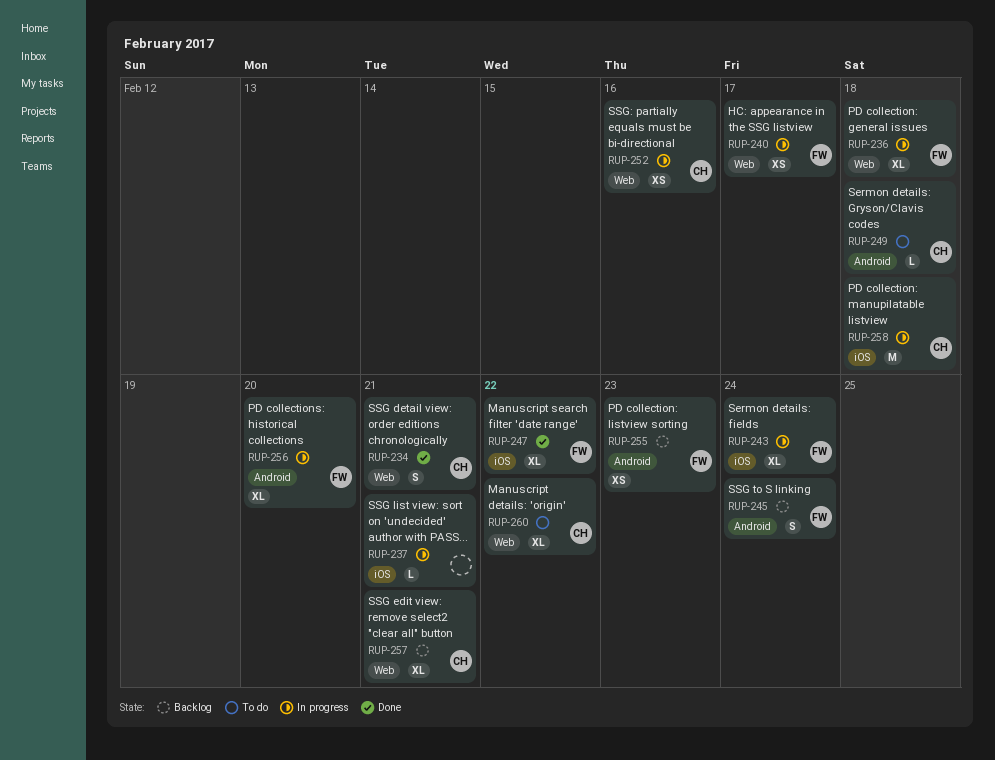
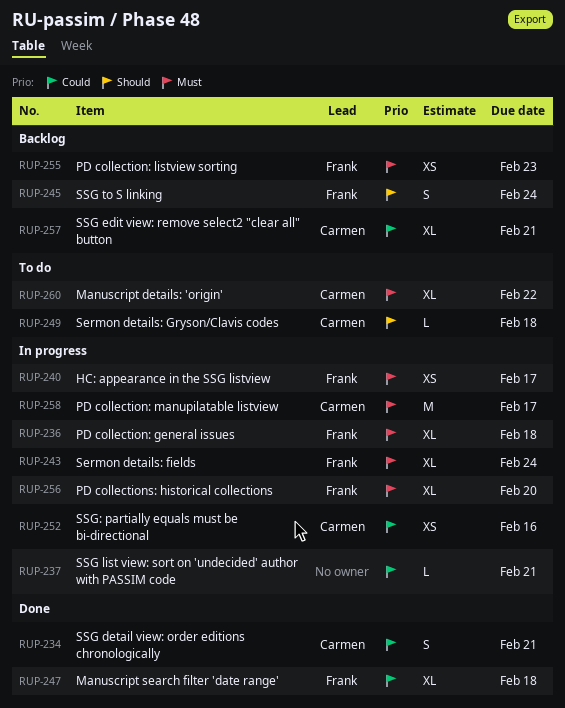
RUP-247, due: Feb 22 -> Feb 18
RUP-258, due: Feb 18 -> Feb 17

